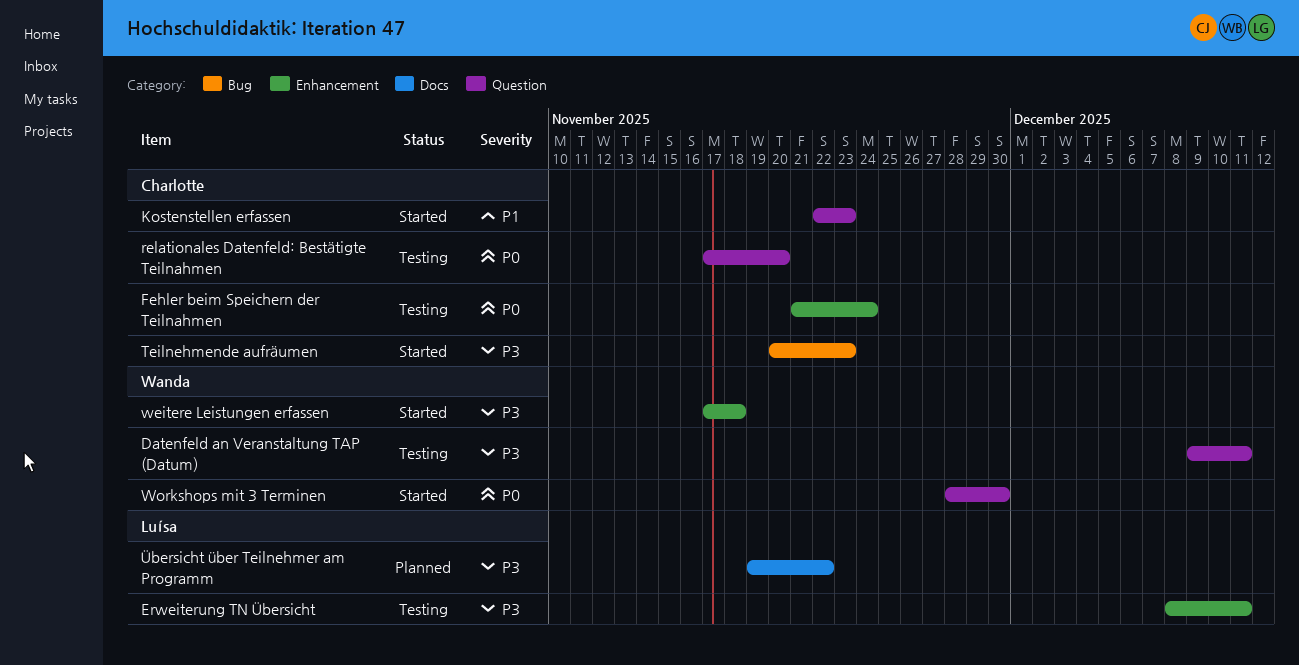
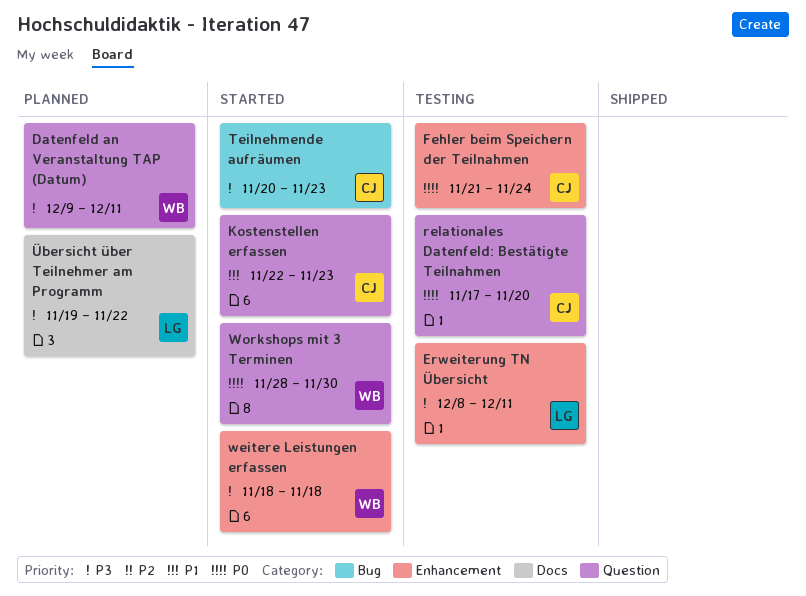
Datenfeld an Veranstaltung TAP (Datum), status: Testing -> Planned
weitere Leistungen erfassen, start: Nov 17 -> Nov 18

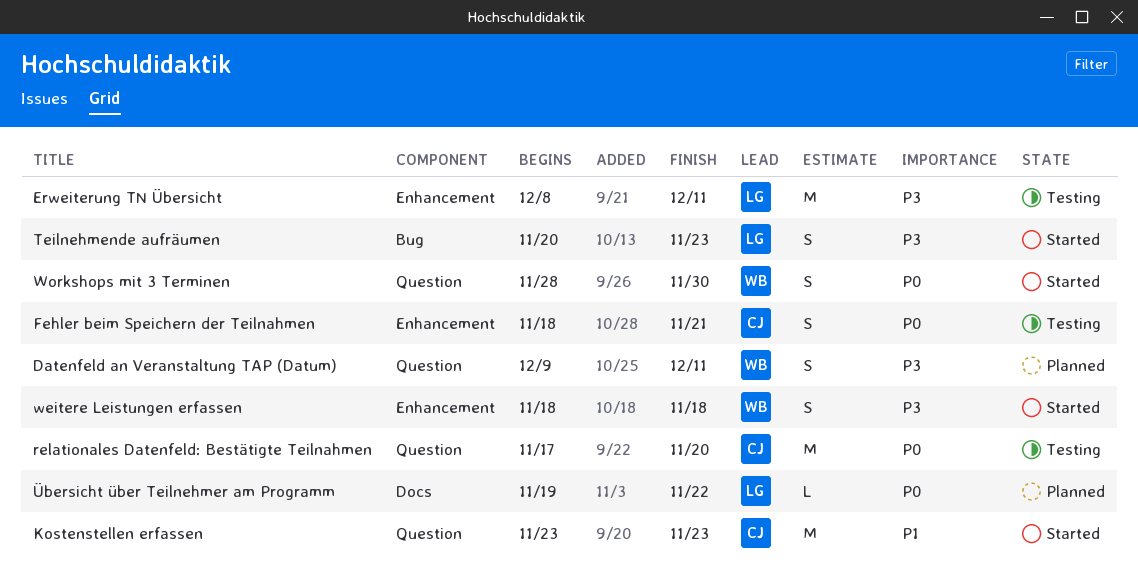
Fehler beim Speichern der Teilnahmen, start: Nov 21 -> Nov 18
Fehler beim Speichern der Teilnahmen, due: Nov 24 -> Nov 21
Kostenstellen erfassen, start: Nov 22 -> Nov 23
Teilnehmende aufräumen, owner: CJ -> LG
Übersicht über Teilnehmer am Programm, priority: P3 -> P0

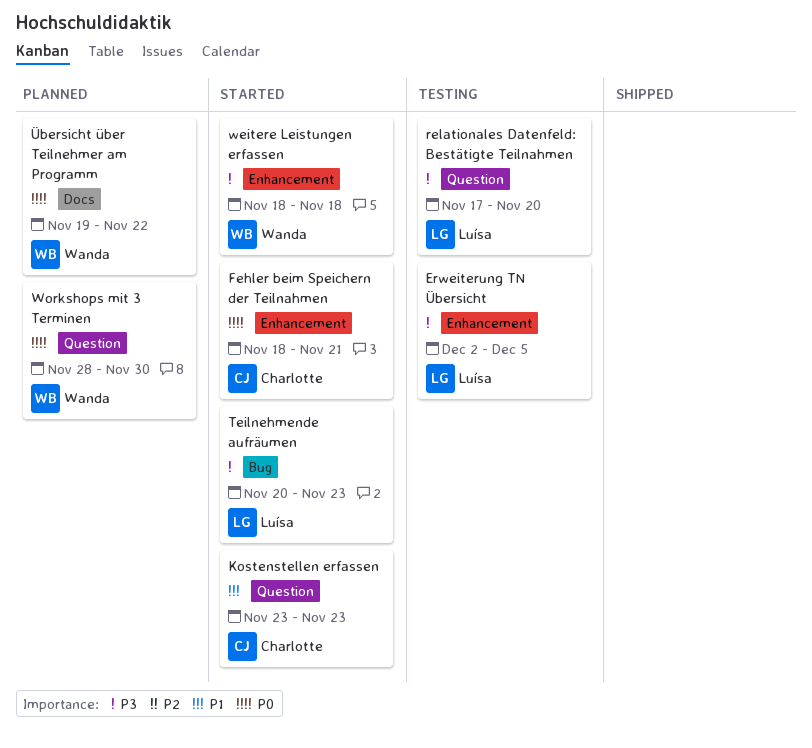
Datenfeld an Veranstaltung TAP (Datum): present -> none
Erweiterung TN Übersicht, start: Dec 8 -> Dec 2
Erweiterung TN Übersicht, due: Dec 11 -> Dec 5
Fehler beim Speichern der Teilnahmen, status: Testing -> Started
relationales Datenfeld: Bestätigte Teilnahmen, owner: Charlotte -> Luísa
relationales Datenfeld: Bestätigte Teilnahmen, priority: P0 -> P3
Workshops mit 3 Terminen, status: Started -> Planned
Übersicht über Teilnehmer am Programm, owner: Luísa -> Wanda

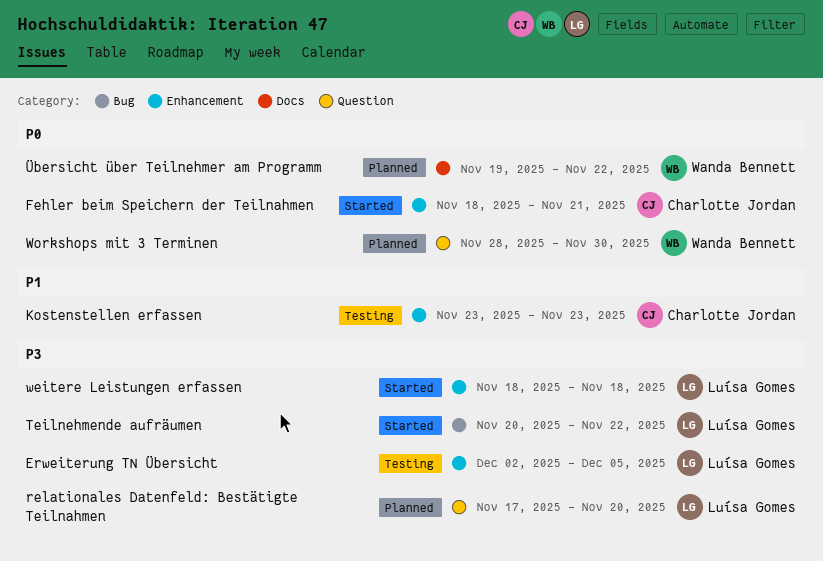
Kostenstellen erfassen, status: Started -> Testing
Kostenstellen erfassen, label: Question -> Enhancement
relationales Datenfeld: Bestätigte Teilnahmen, status: Testing -> Planned
Teilnehmende aufräumen, due: Nov 23 -> Nov 22
weitere Leistungen erfassen, owner: Wanda Bennett -> Luísa Gomes

